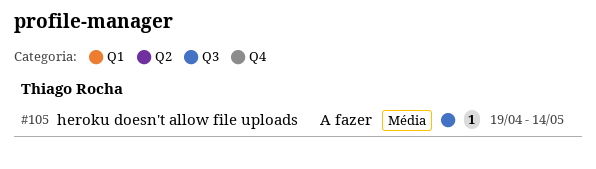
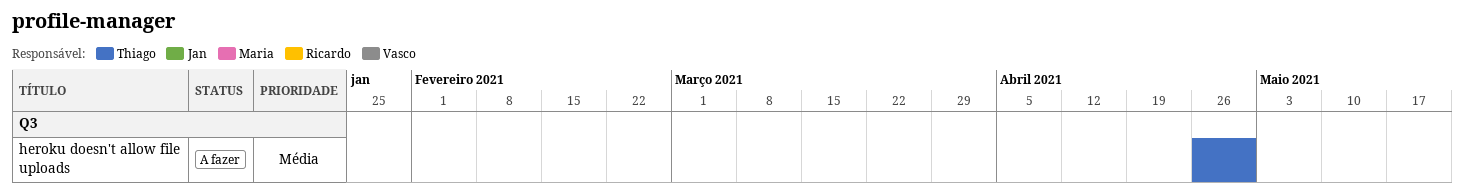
heroku doesn't allow file uploads, start: Apr 19 -> Apr 26
heroku doesn't allow file uploads, due: May 14 -> Apr 30

